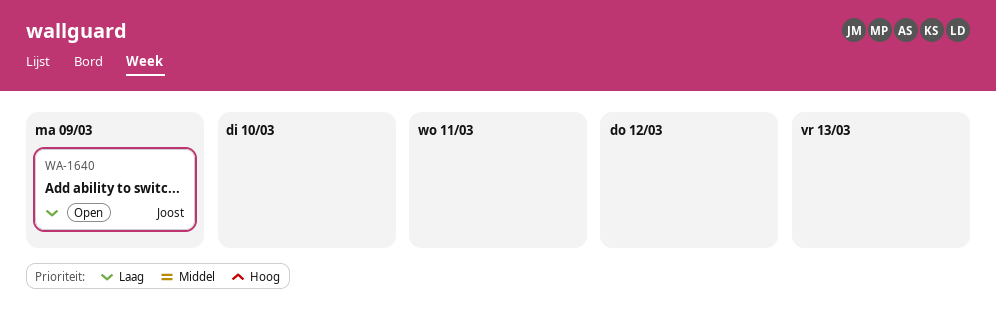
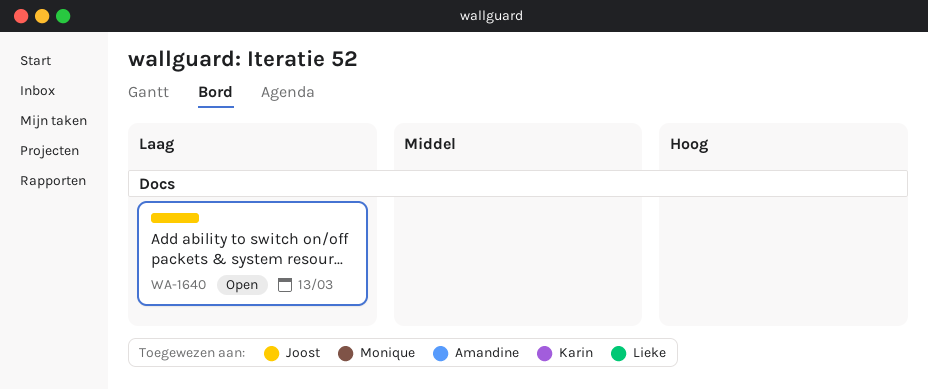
WA-1640, due: Mar 9 -> Mar 13

